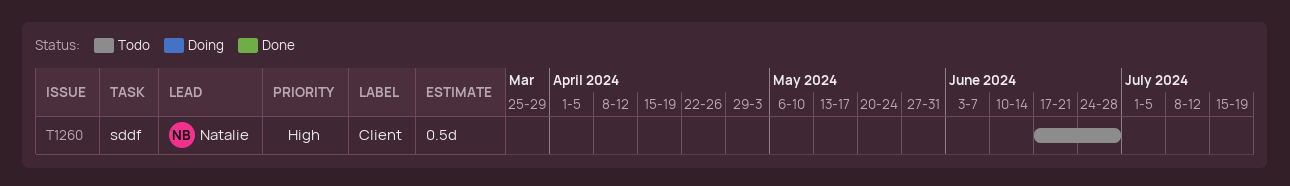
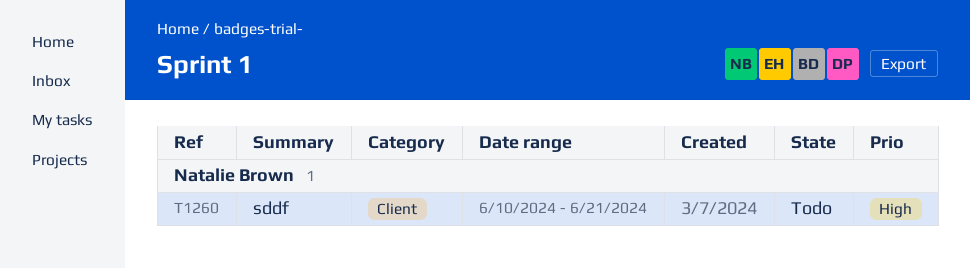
T1260, start: Jun 17 -> Jun 10
T1260, due: Jun 28 -> Jun 21

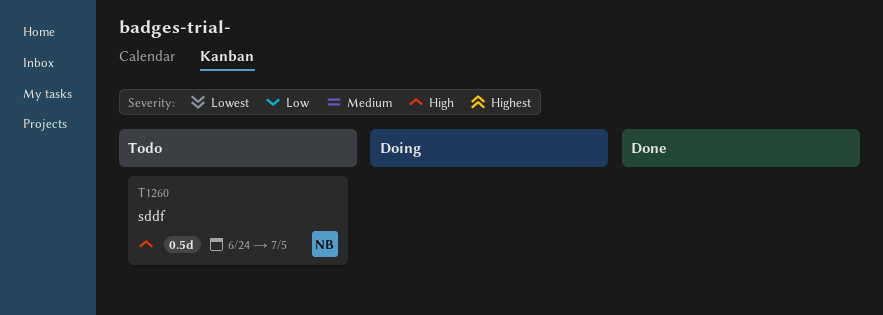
T1260, start: Jun 10 -> Jun 24
T1260, due: Jun 21 -> Jul 5

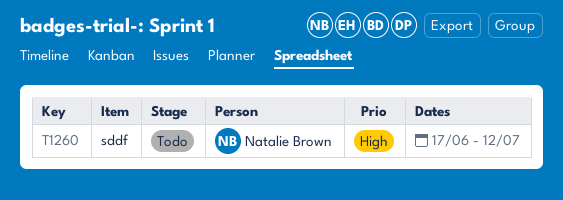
T1260, start: Jun 24 -> Jun 17
T1260, due: Jul 5 -> Jul 12

